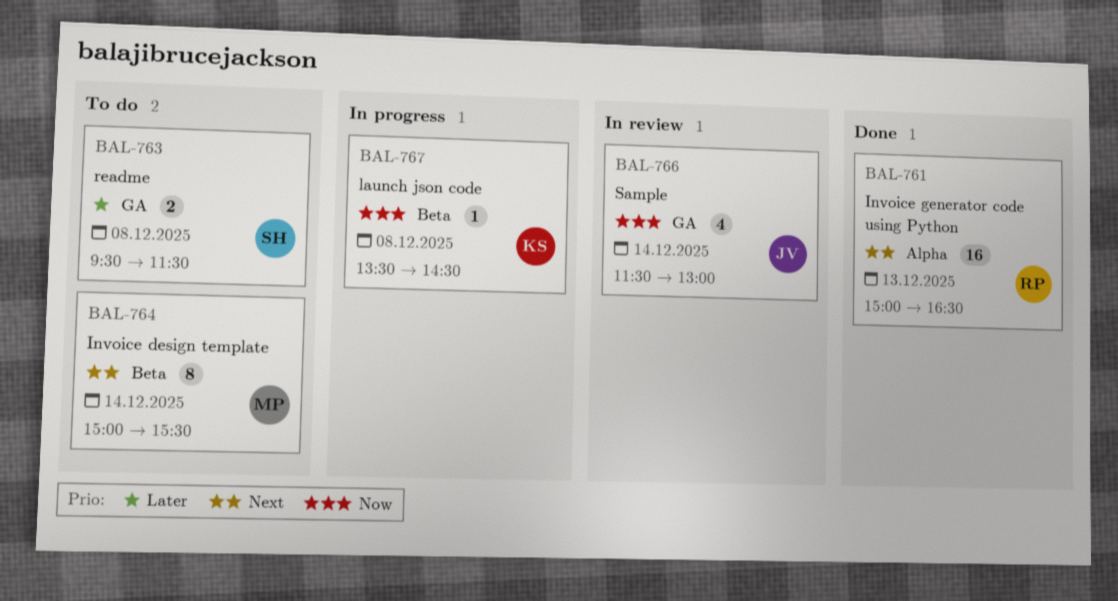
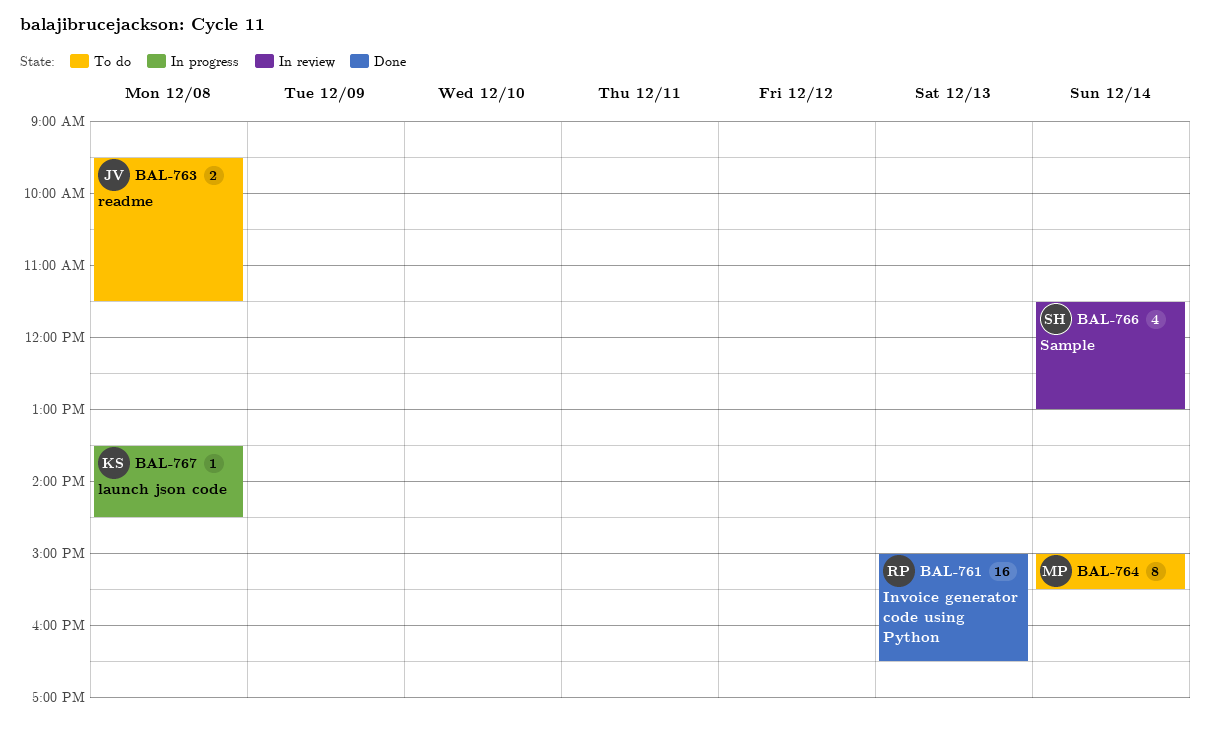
BAL-763, owner: SH -> JV
BAL-766, owner: JV -> SH

